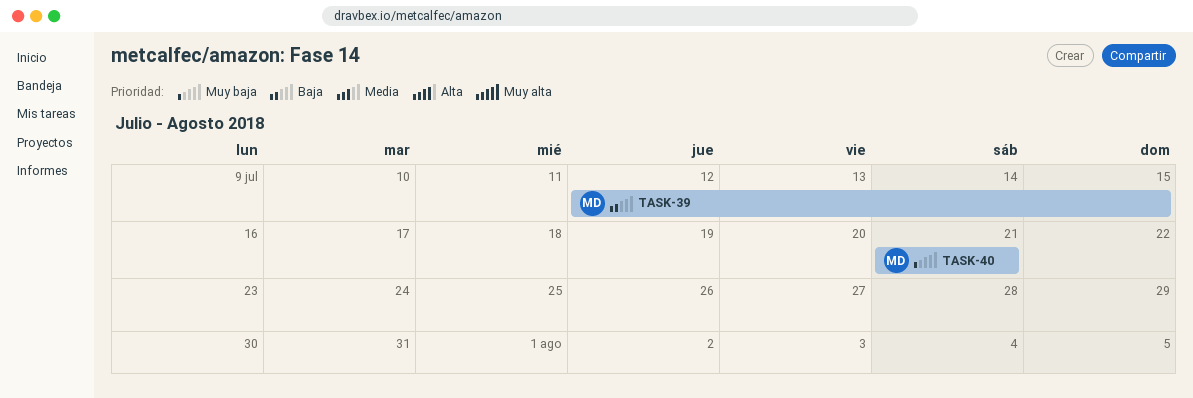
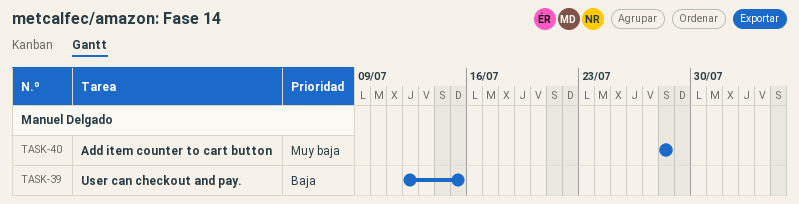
TASK-40, start: Jul 21 -> Jul 28
TASK-40, due: Jul 21 -> Jul 28

